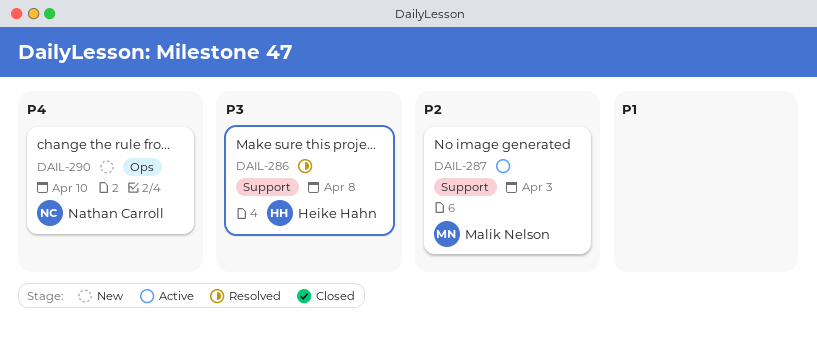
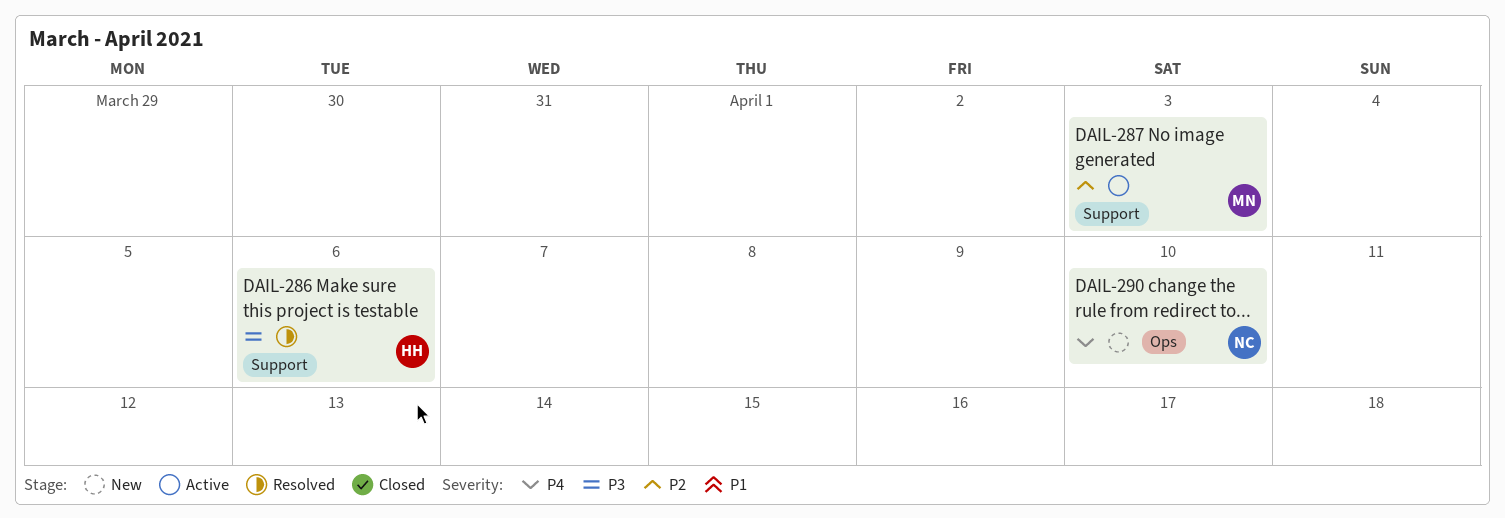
DAIL-286, due: Apr 8 -> Apr 6

